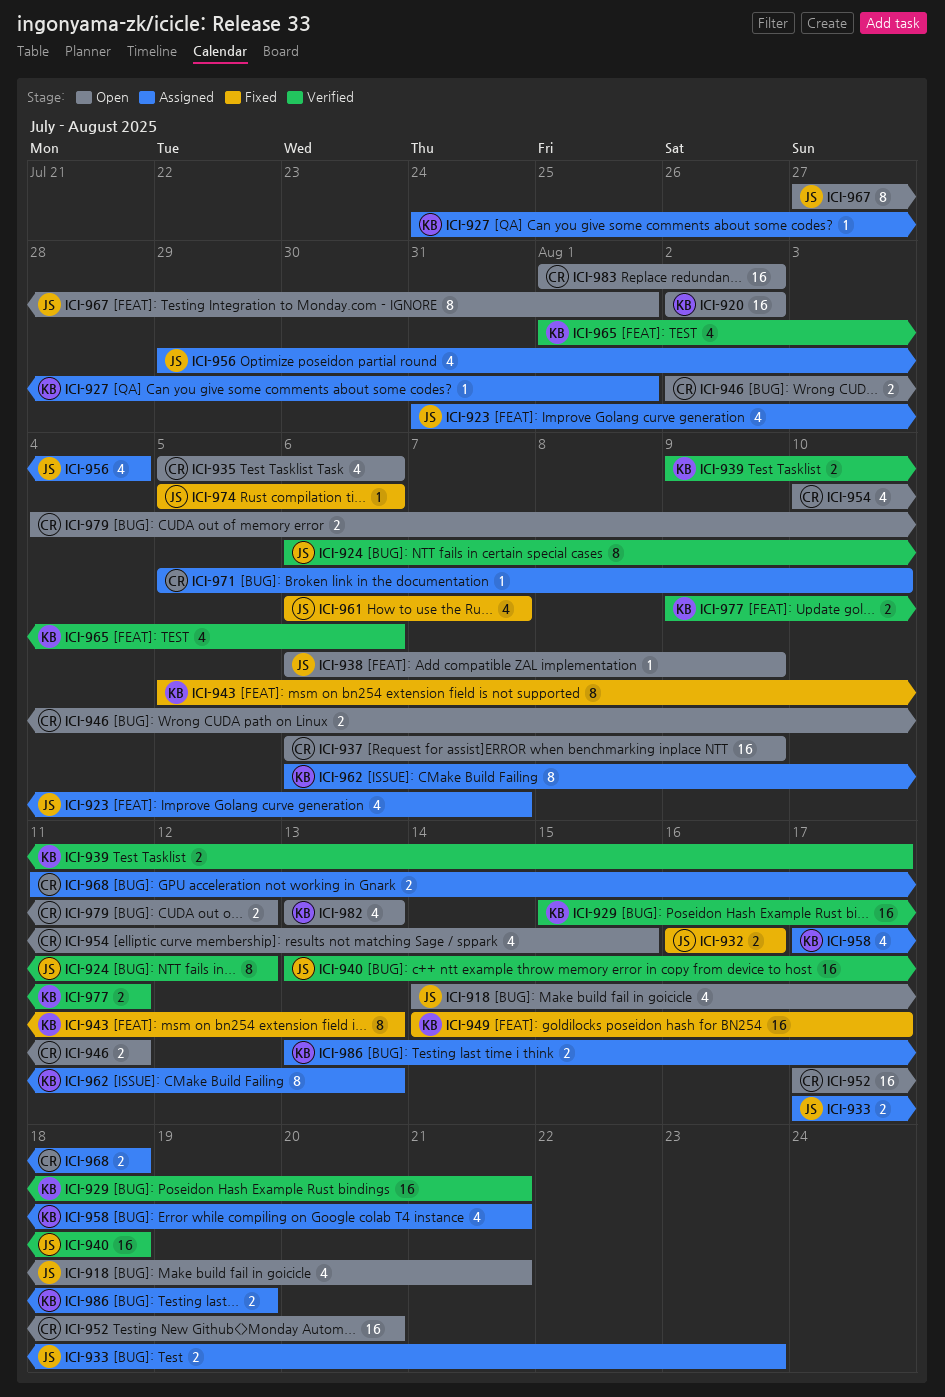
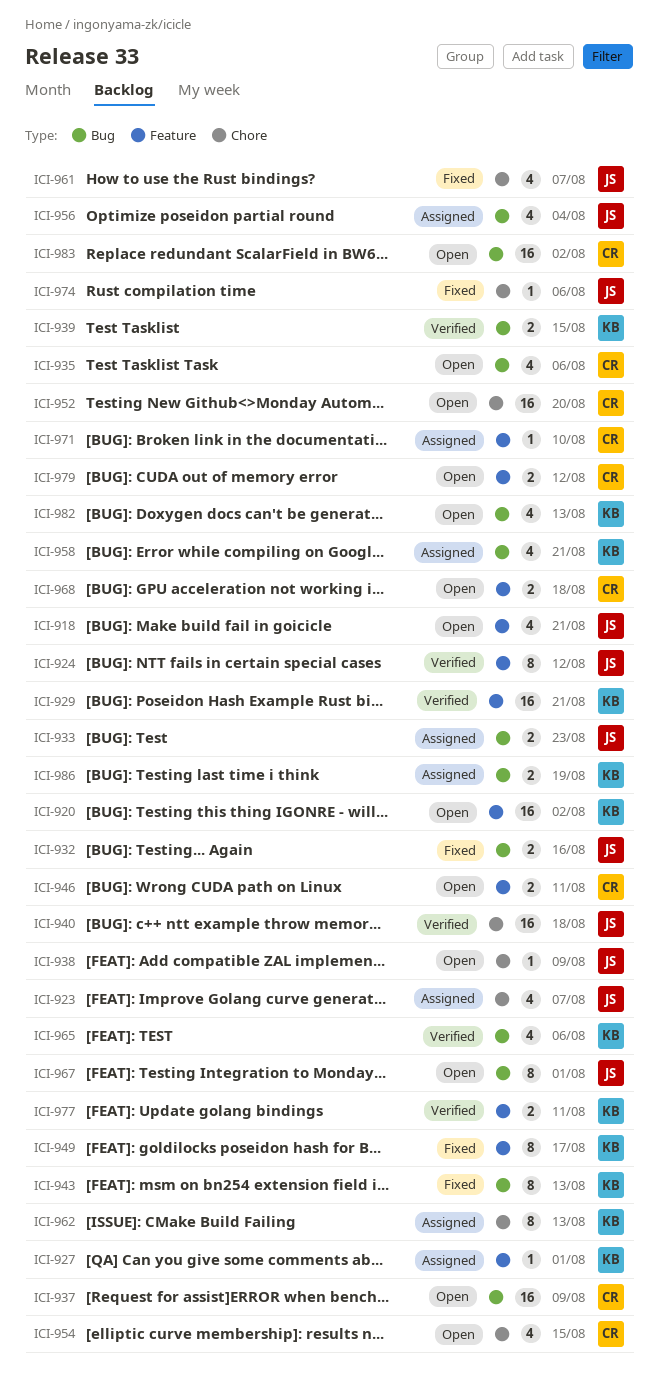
ICI-939, due: Aug 17 -> Aug 15
ICI-949, estimate: 16 -> 8
ICI-968, status: Assigned -> Open

